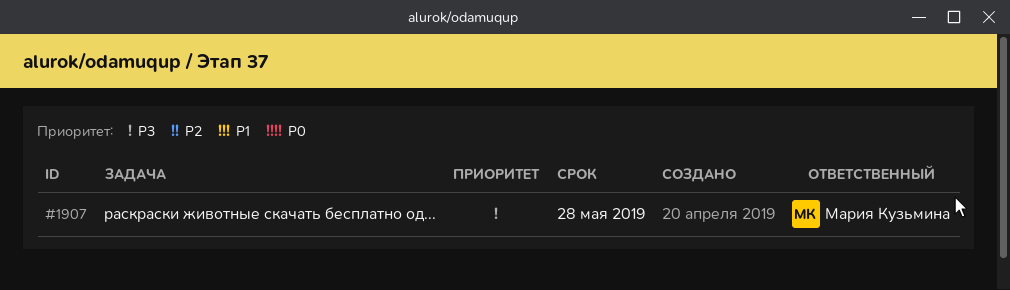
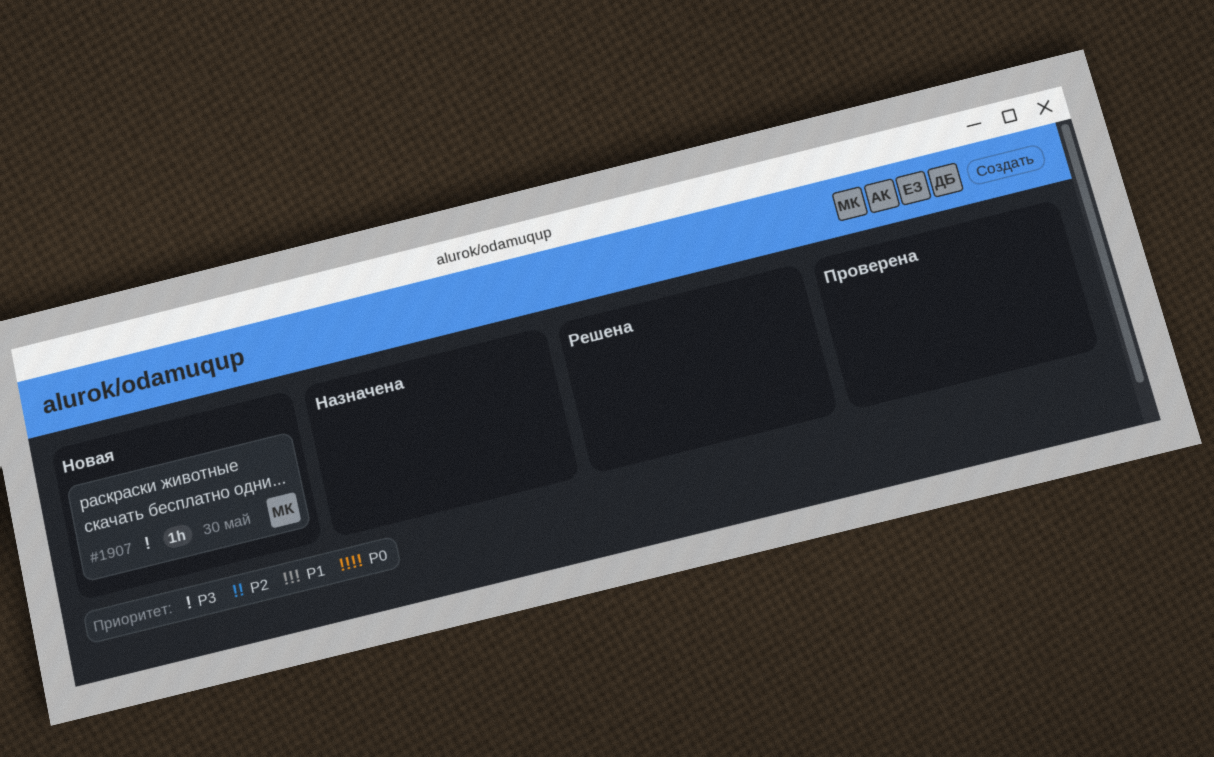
#1907, due: May 28 -> May 30

